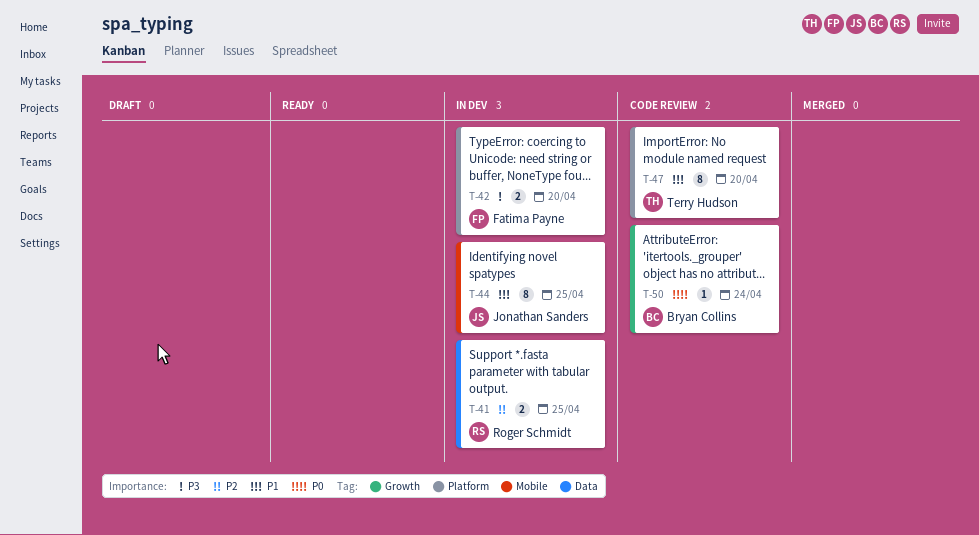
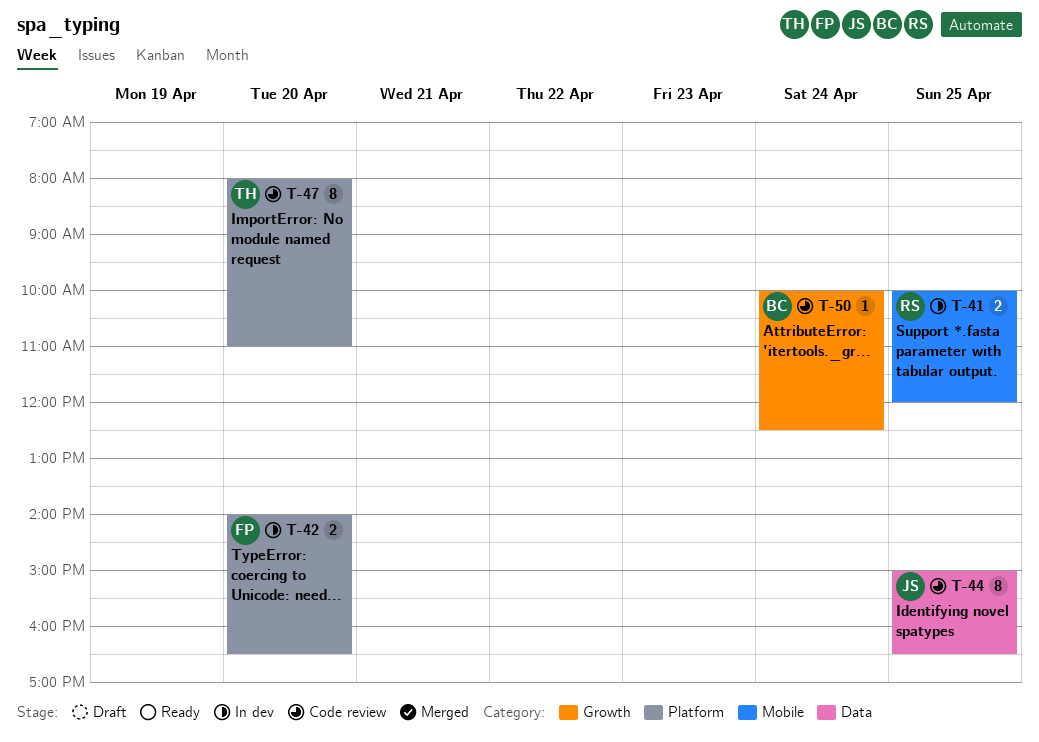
T-41, label: Data -> Mobile
T-44, status: In dev -> Code review
T-44, label: Mobile -> Data

